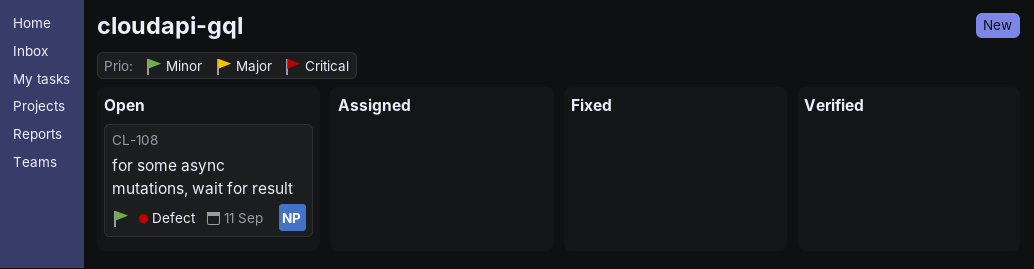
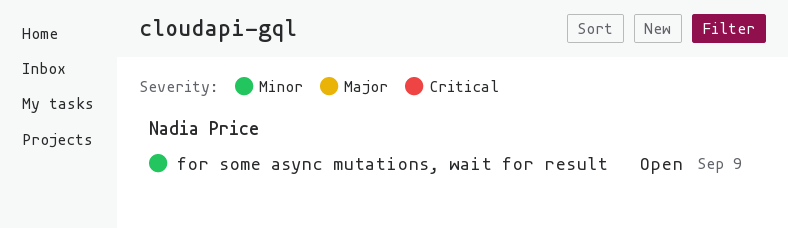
for some async mutations, wait for result, due: Sep 11 -> Sep 9

